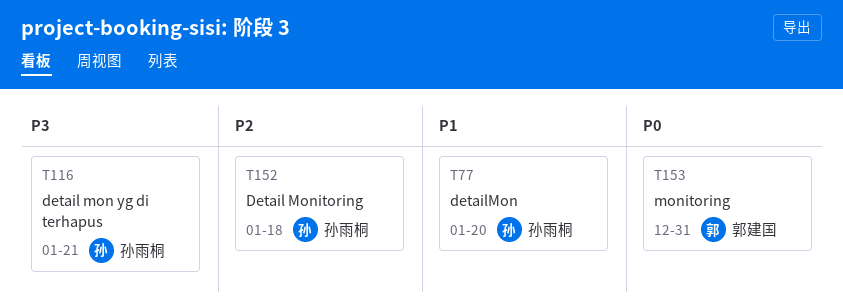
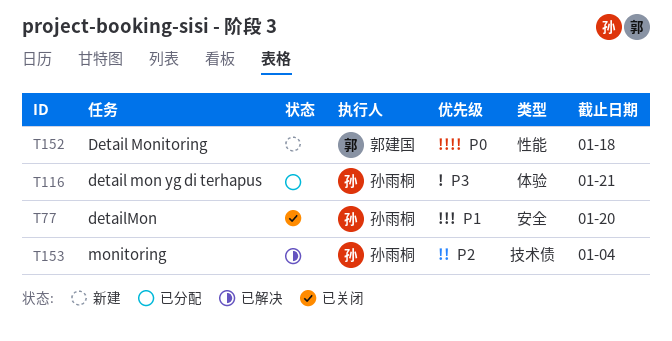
T152, owner: 孙雨桐 -> 郭建国
T152, priority: P2 -> P0
T153, owner: 郭建国 -> 孙雨桐
T153, priority: P0 -> P2
T153, due: Dec 31 -> Jan 4

